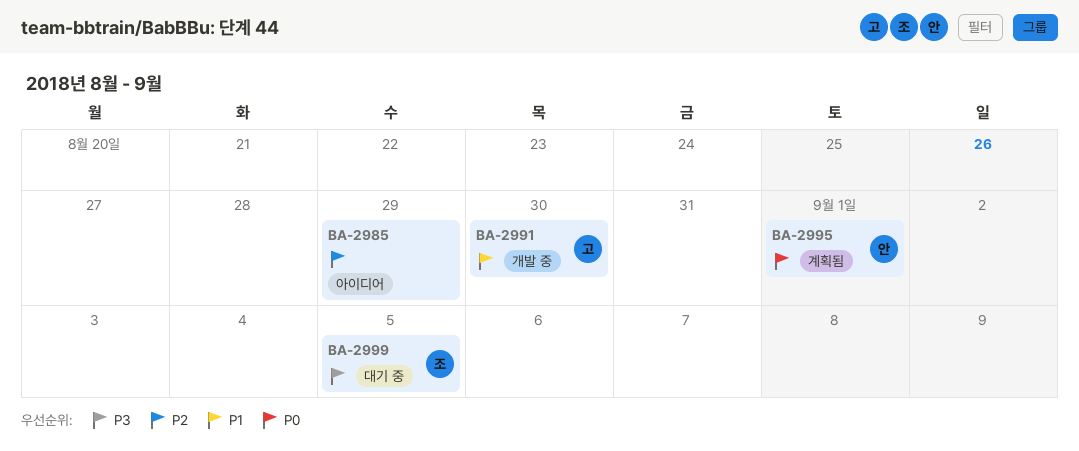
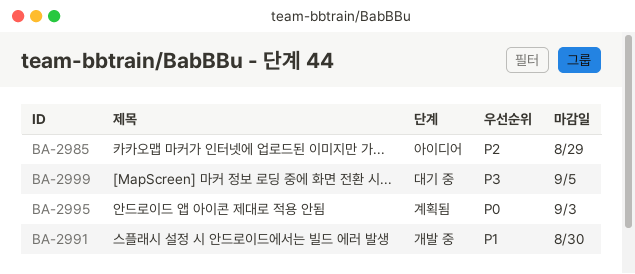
BA-2995, due: Sep 1 -> Sep 3

